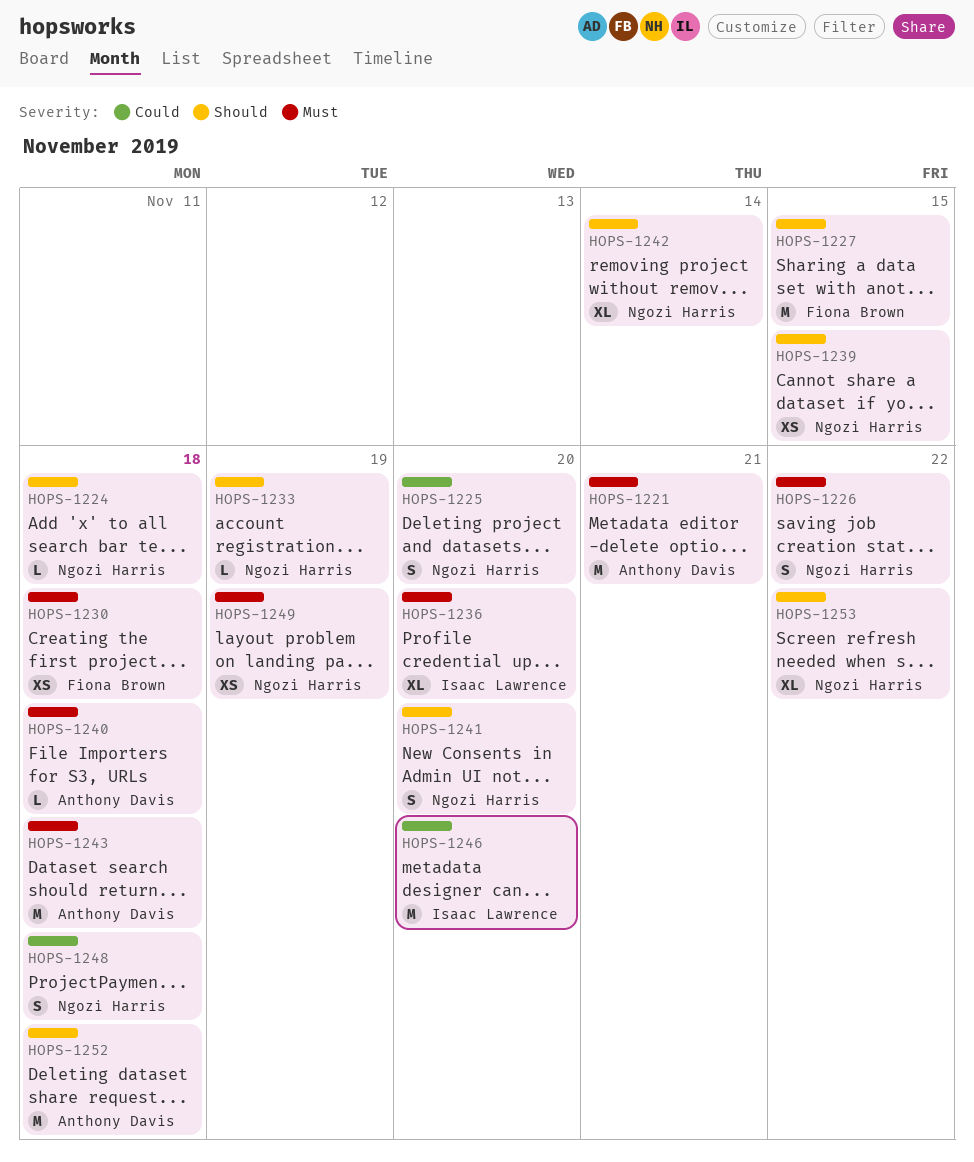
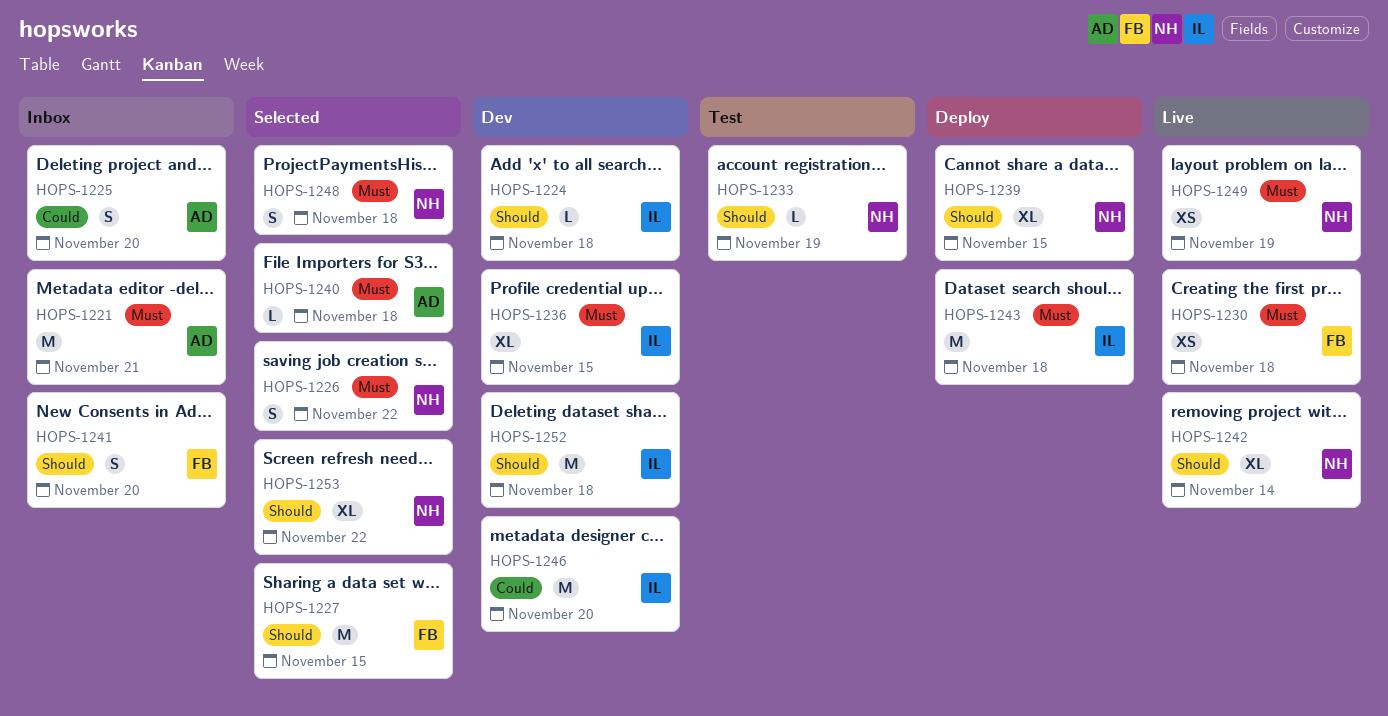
HOPS-1224, owner: Ngozi Harris -> Isaac Lawrence
HOPS-1225, owner: Ngozi Harris -> Anthony Davis
HOPS-1236, due: Nov 20 -> Nov 15
HOPS-1239, estimate: XS -> XL
HOPS-1241, owner: Ngozi Harris -> Fiona Brown
HOPS-1243, owner: Anthony Davis -> Isaac Lawrence
HOPS-1248, priority: Could -> Must
HOPS-1252, owner: Anthony Davis -> Isaac Lawrence

